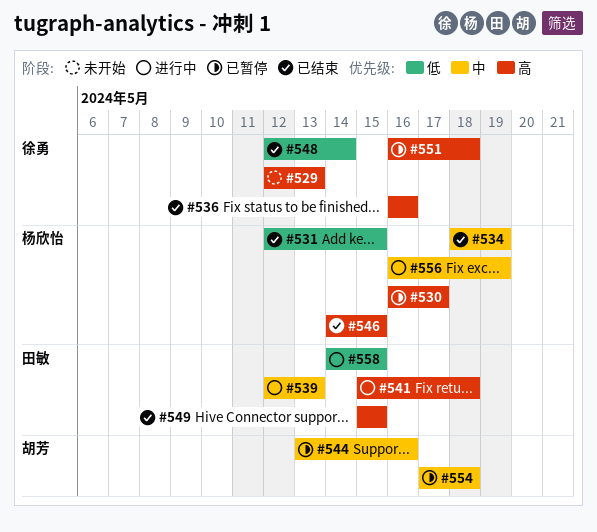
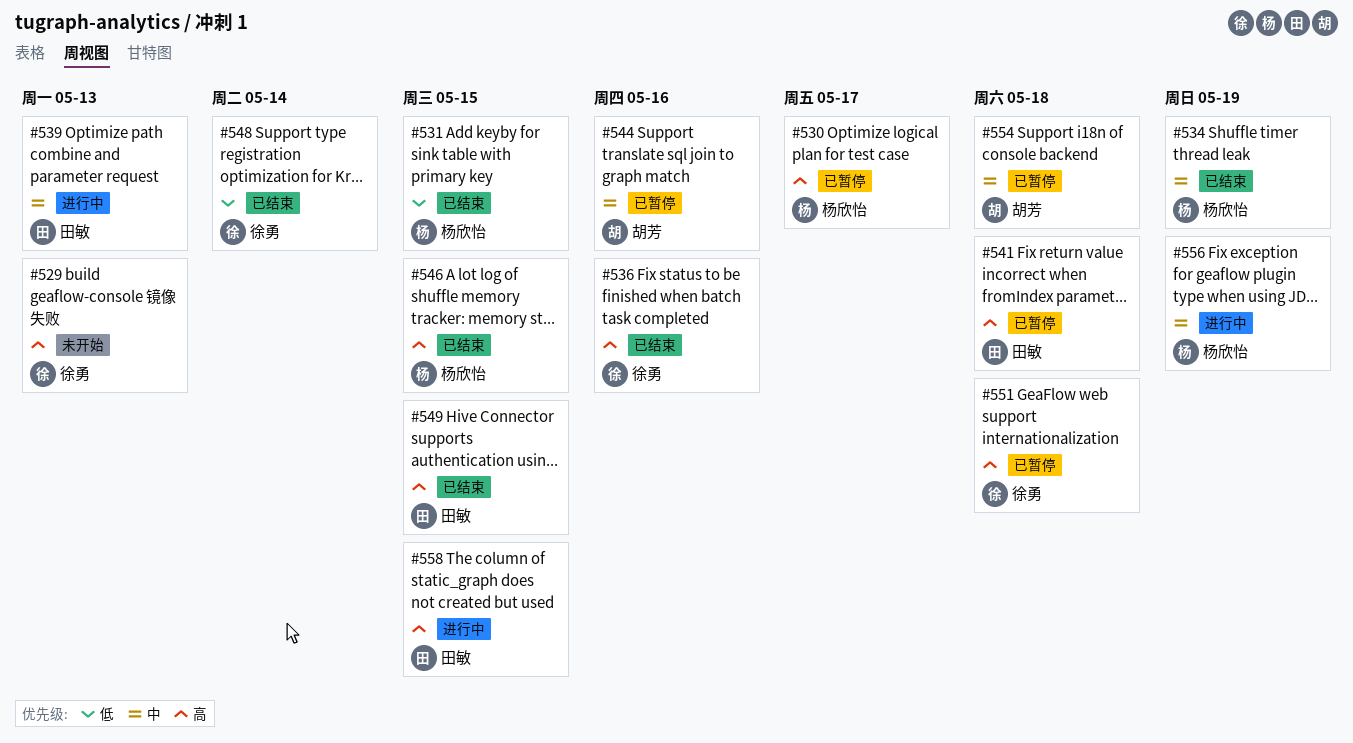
#541, status: 进行中 -> 已暂停
#558, priority: 低 -> 高

